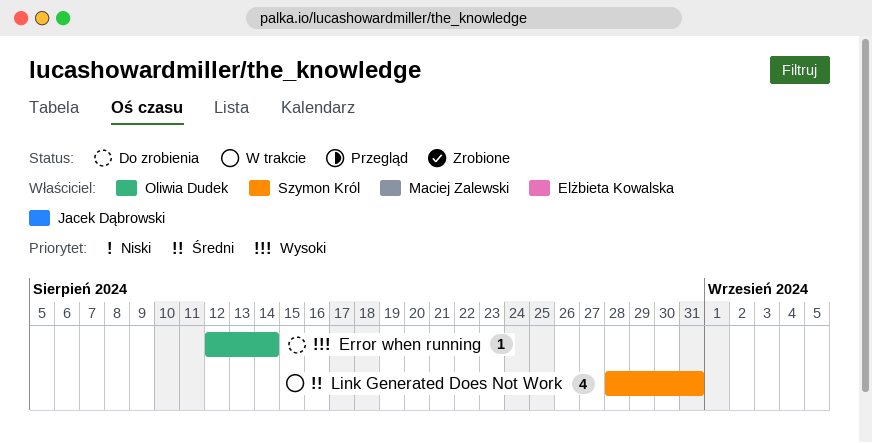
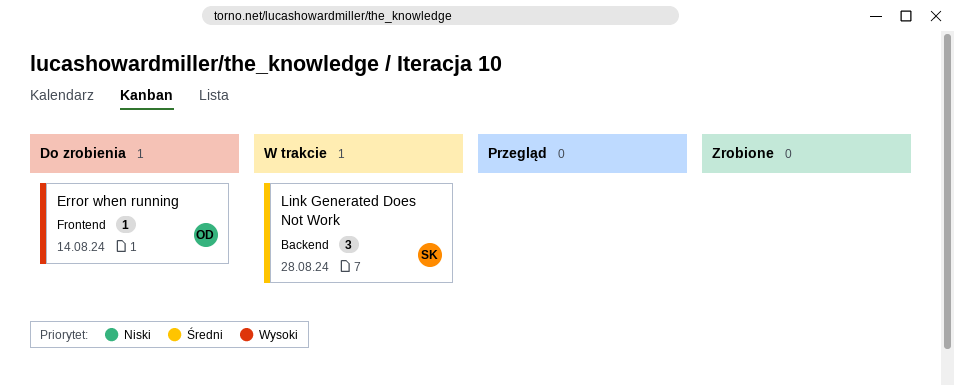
Link Generated Does Not Work, estimate: 4 -> 3
Link Generated Does Not Work, due: Aug 31 -> Aug 28

